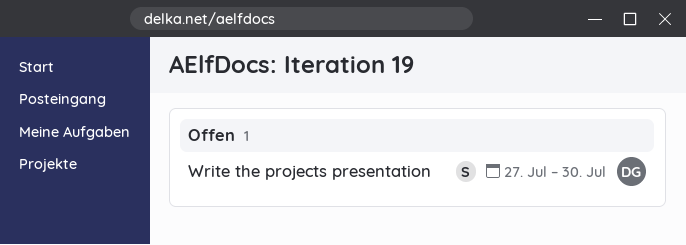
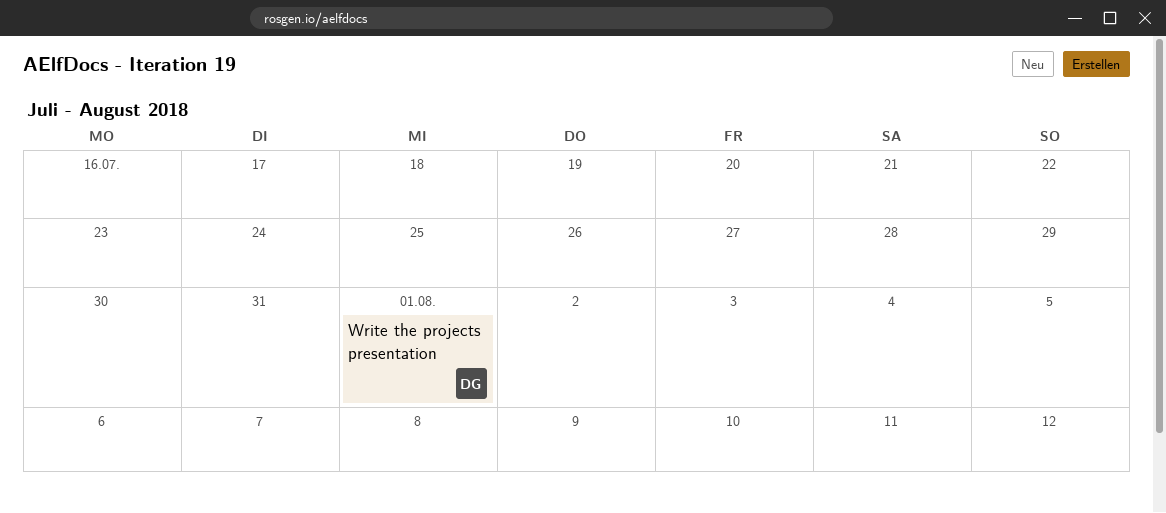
Write the projects presentation, due: Jul 30 -> Aug 1

